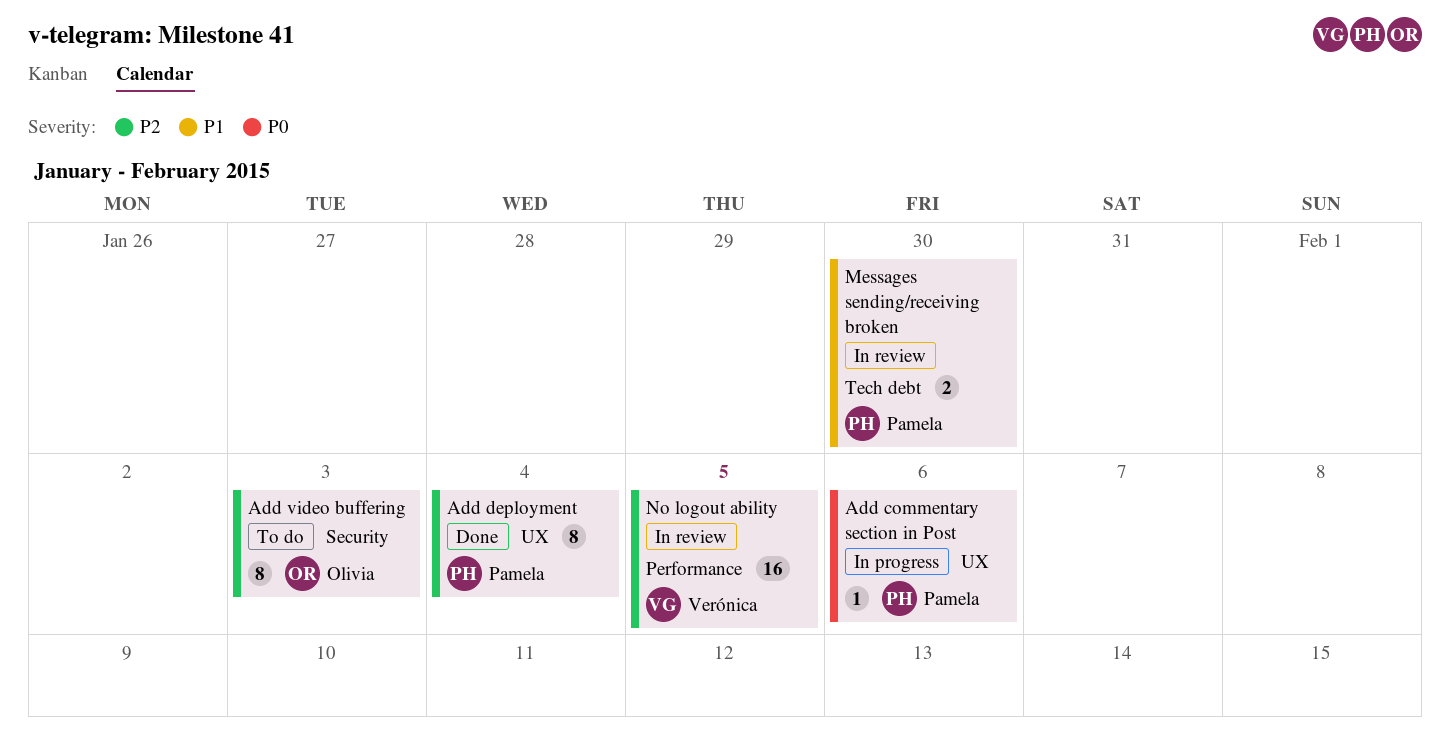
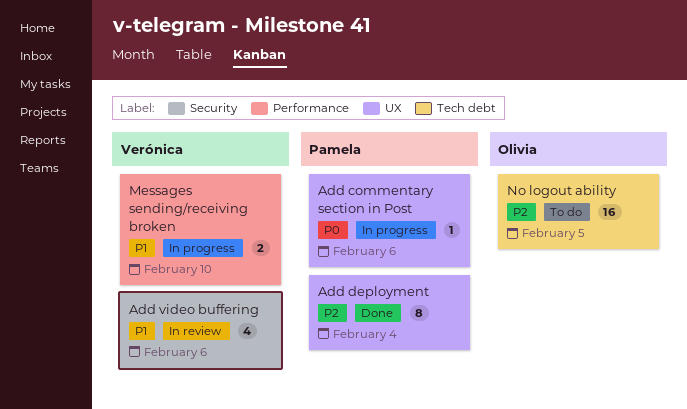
Add video buffering, status: To do -> In review
Add video buffering, owner: Olivia -> Verónica
Add video buffering, priority: P2 -> P1
Add video buffering, estimate: 8 -> 4
Add video buffering, due: Feb 3 -> Feb 6
Messages sending/receiving broken, status: In review -> In progress
Messages sending/receiving broken, owner: Pamela -> Verónica
Messages sending/receiving broken, label: Tech debt -> Performance
Messages sending/receiving broken, due: Jan 30 -> Feb 10
No logout ability, status: In review -> To do
No logout ability, owner: Verónica -> Olivia
No logout ability, label: Performance -> Tech debt

